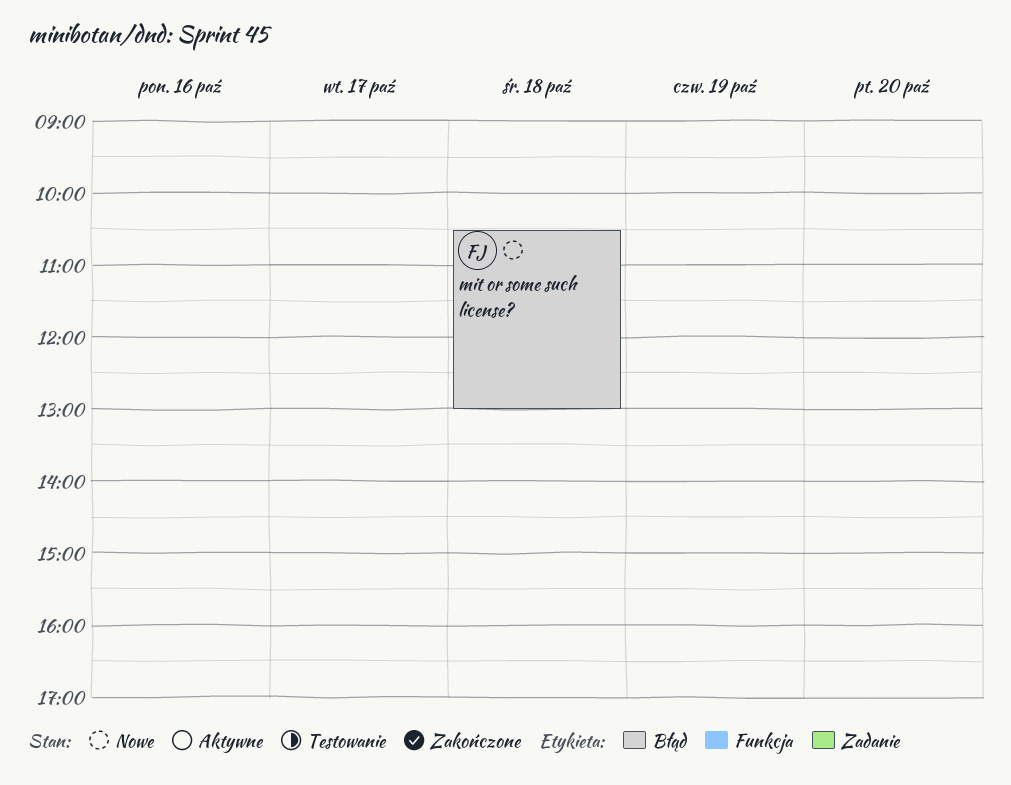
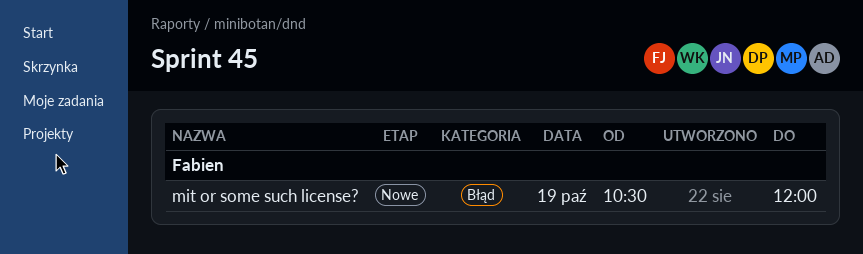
mit or some such license?, day: Oct 18 -> Oct 19
mit or some such license?, ends: 13:00 -> 12:00

